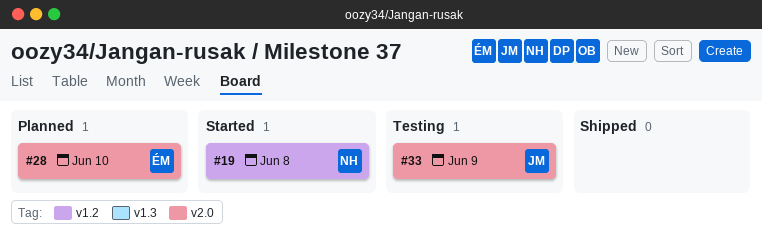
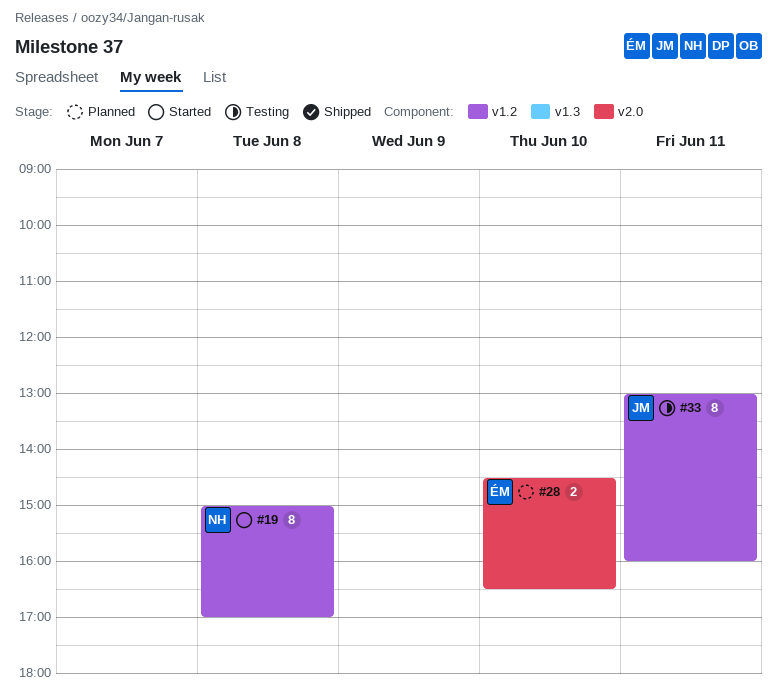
#33, label: v2.0 -> v1.2
#33, day: Jun 9 -> Jun 11

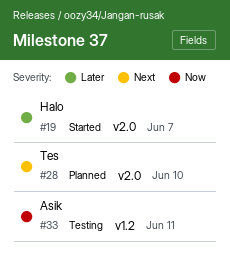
#19, label: v1.2 -> v2.0
#19, day: Jun 8 -> Jun 7

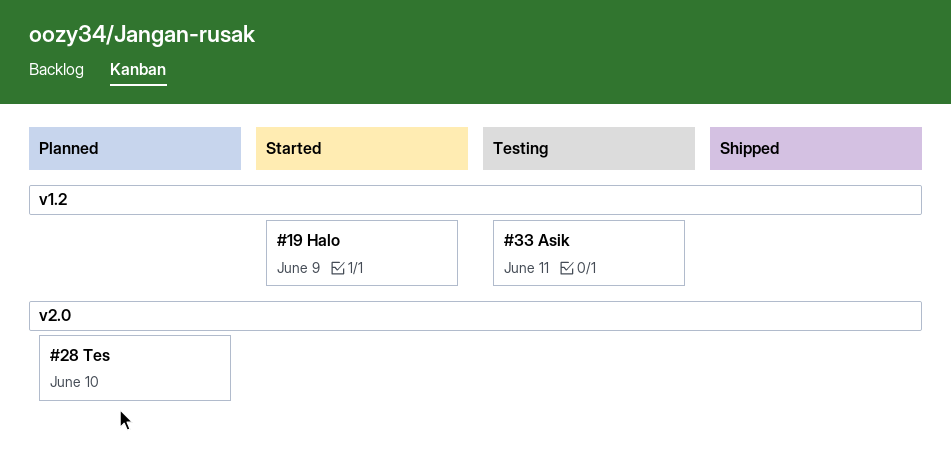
#19, label: v2.0 -> v1.2
#19, day: Jun 7 -> Jun 9

